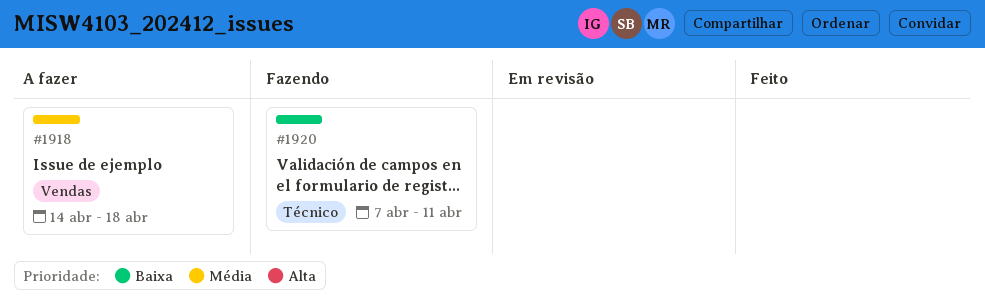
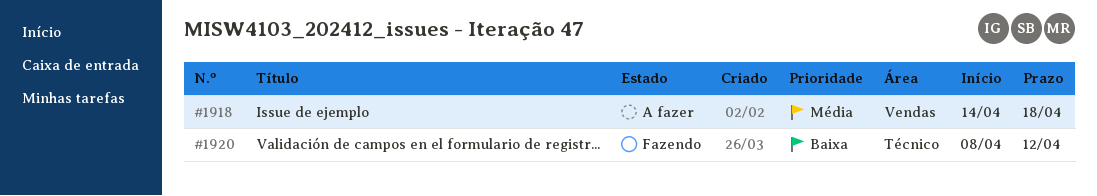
#1920, start: Apr 7 -> Apr 8
#1920, due: Apr 11 -> Apr 12

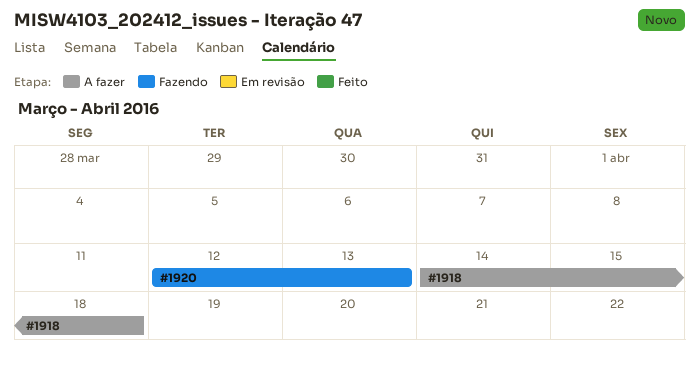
#1920, start: Apr 8 -> Apr 12
#1920, due: Apr 12 -> Apr 13

